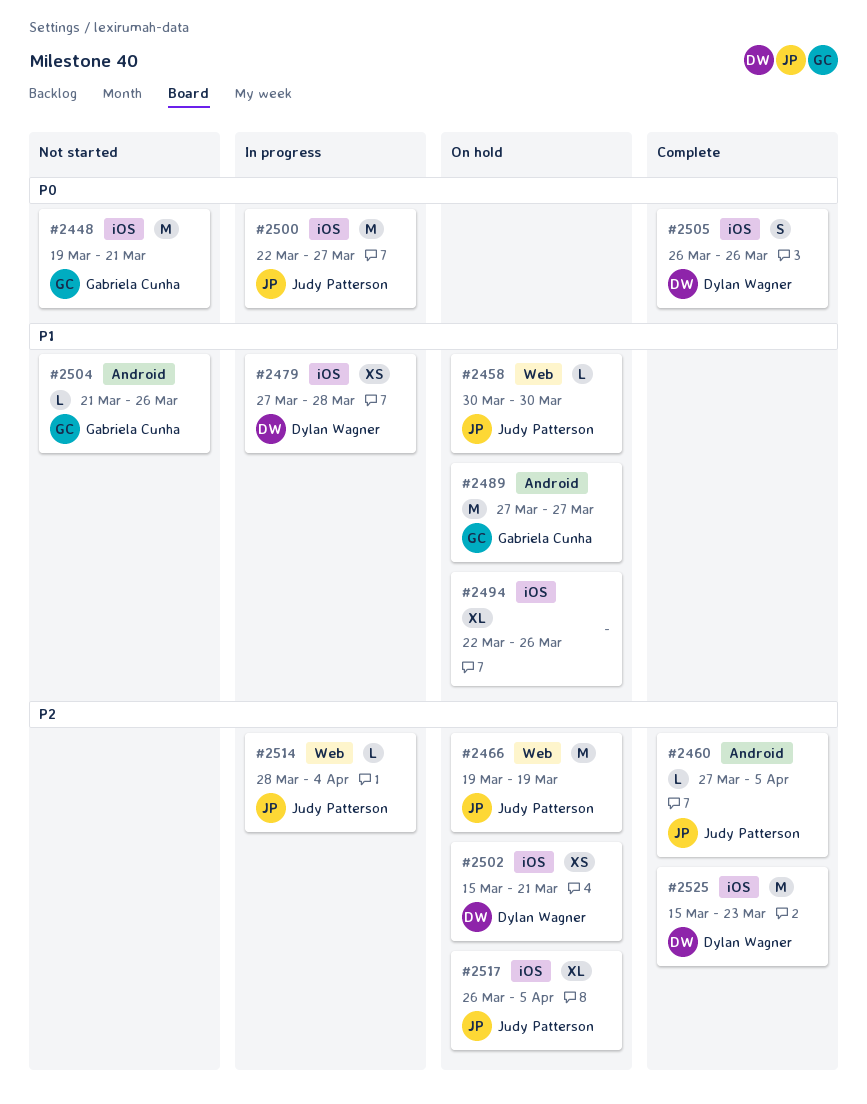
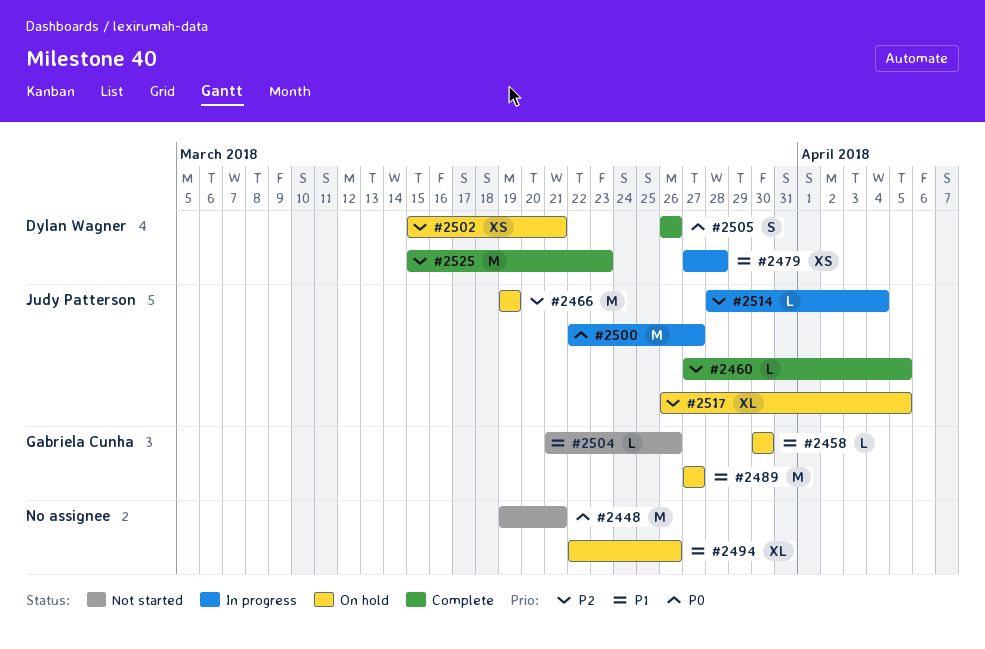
#2448, owner: Gabriela Cunha -> none
#2458, owner: Judy Patterson -> Gabriela Cunha

